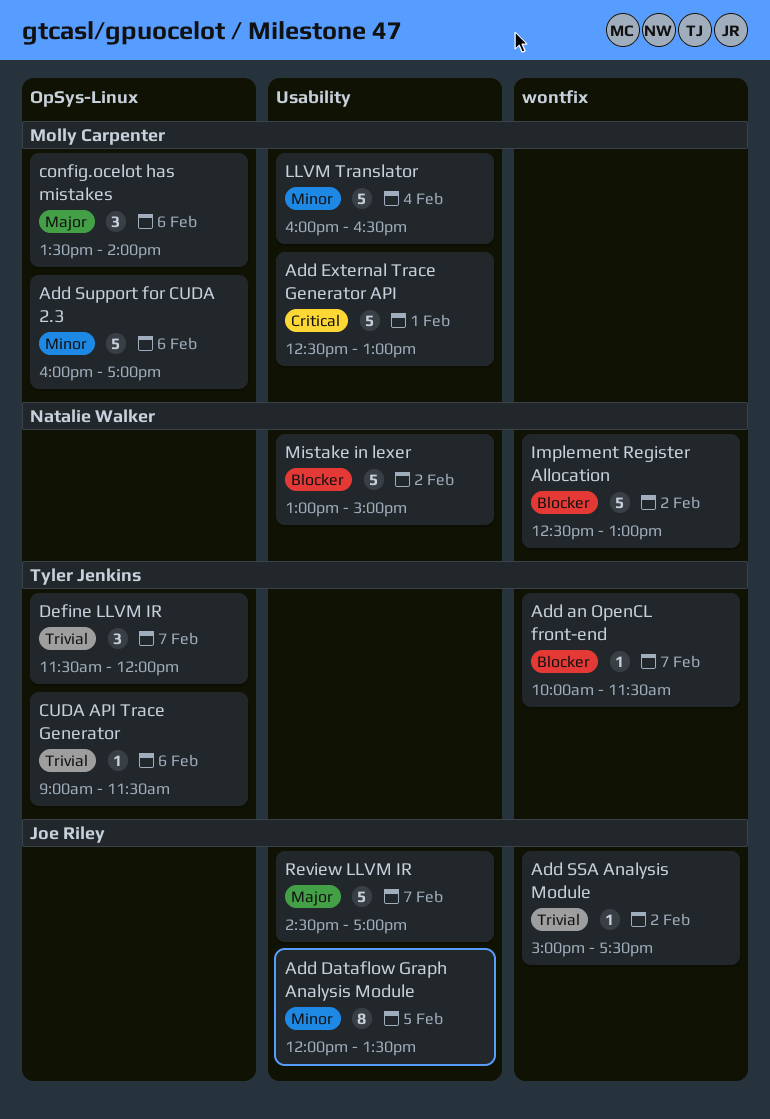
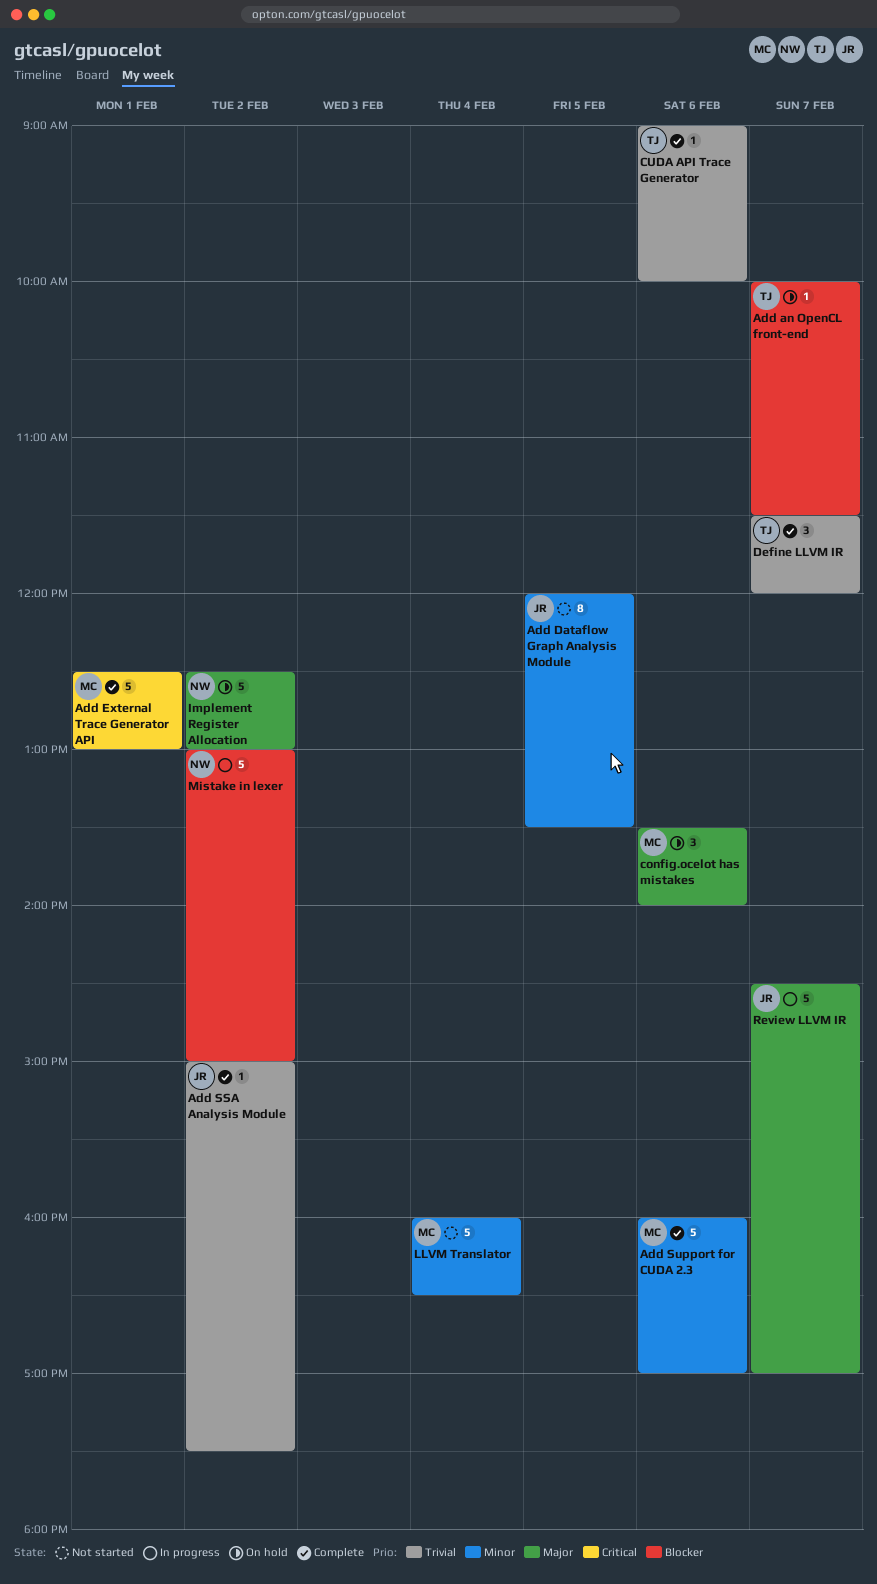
CUDA API Trace Generator, ends: 11:30 -> 10:00
Implement Register Allocation, priority: Blocker -> Major

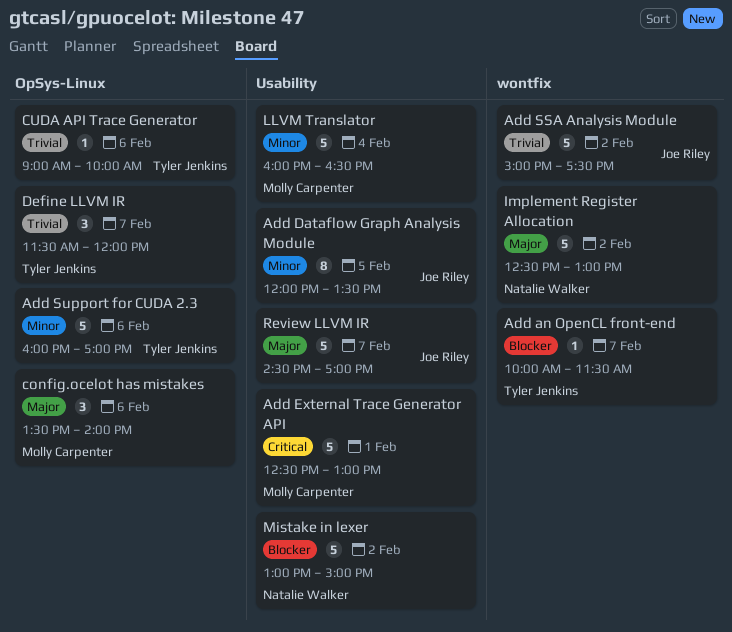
Add SSA Analysis Module, estimate: 1 -> 5
Add Support for CUDA 2.3, owner: Molly Carpenter -> Tyler Jenkins

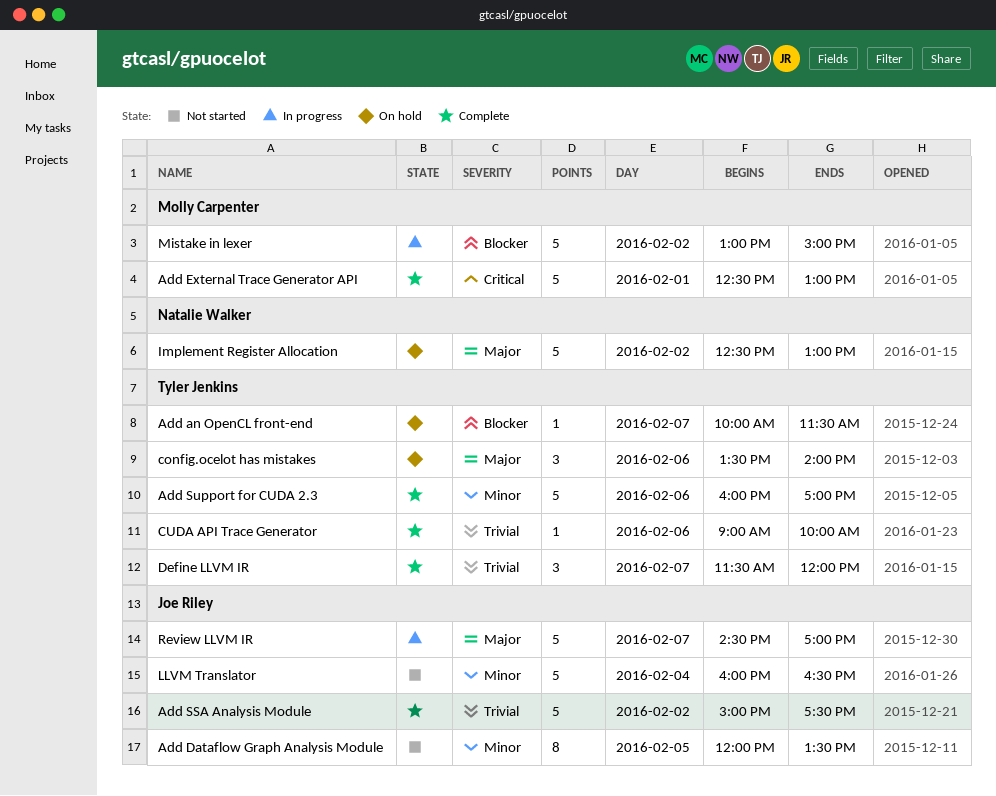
config.ocelot has mistakes, owner: Molly Carpenter -> Tyler Jenkins
LLVM Translator, owner: Molly Carpenter -> Joe Riley
Mistake in lexer, owner: Natalie Walker -> Molly Carpenter

